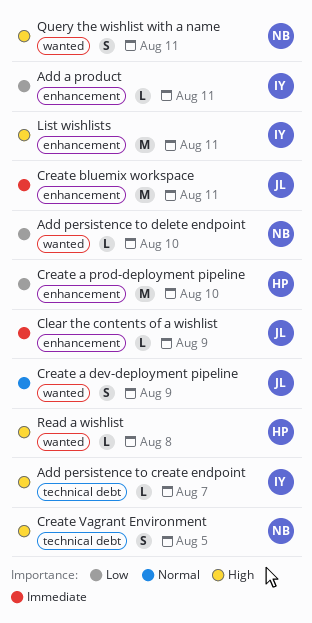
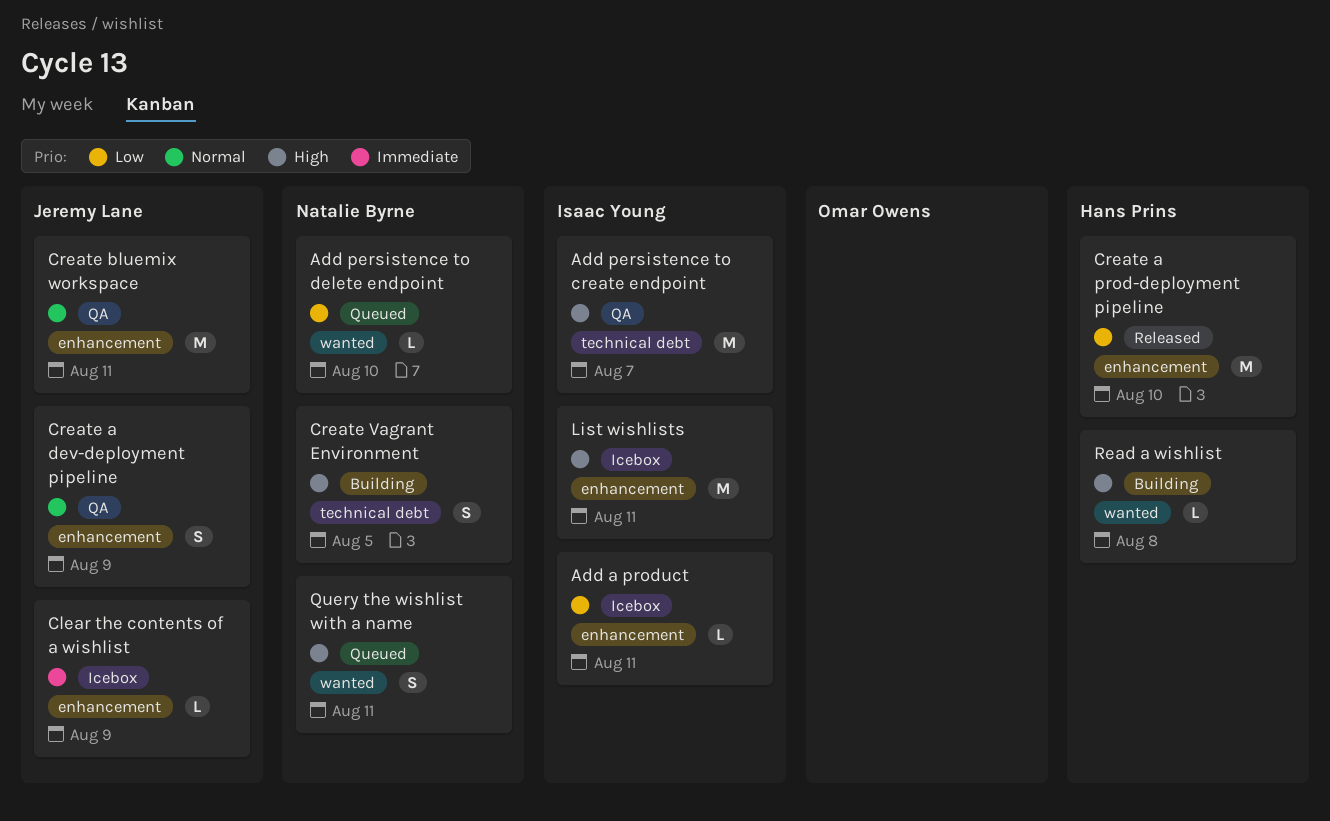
Add persistence to create endpoint, estimate: L -> M
Create a dev-deployment pipeline, label: wanted -> enhancement
Create bluemix workspace, priority: Immediate -> Normal

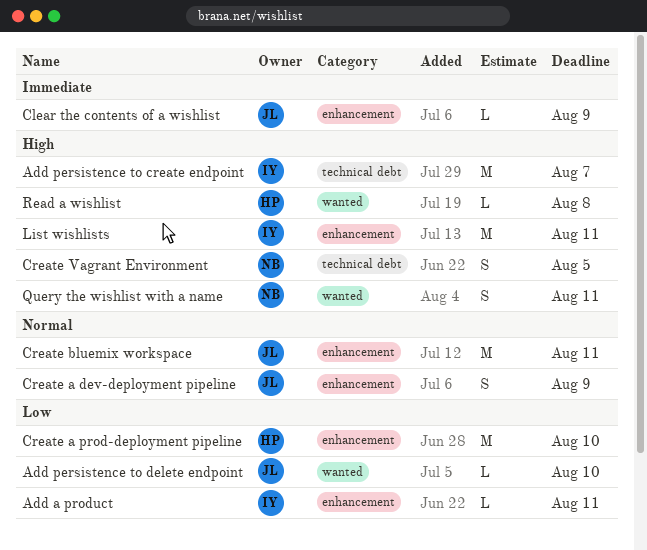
Add persistence to delete endpoint, owner: Natalie Byrne -> Jeremy Lane

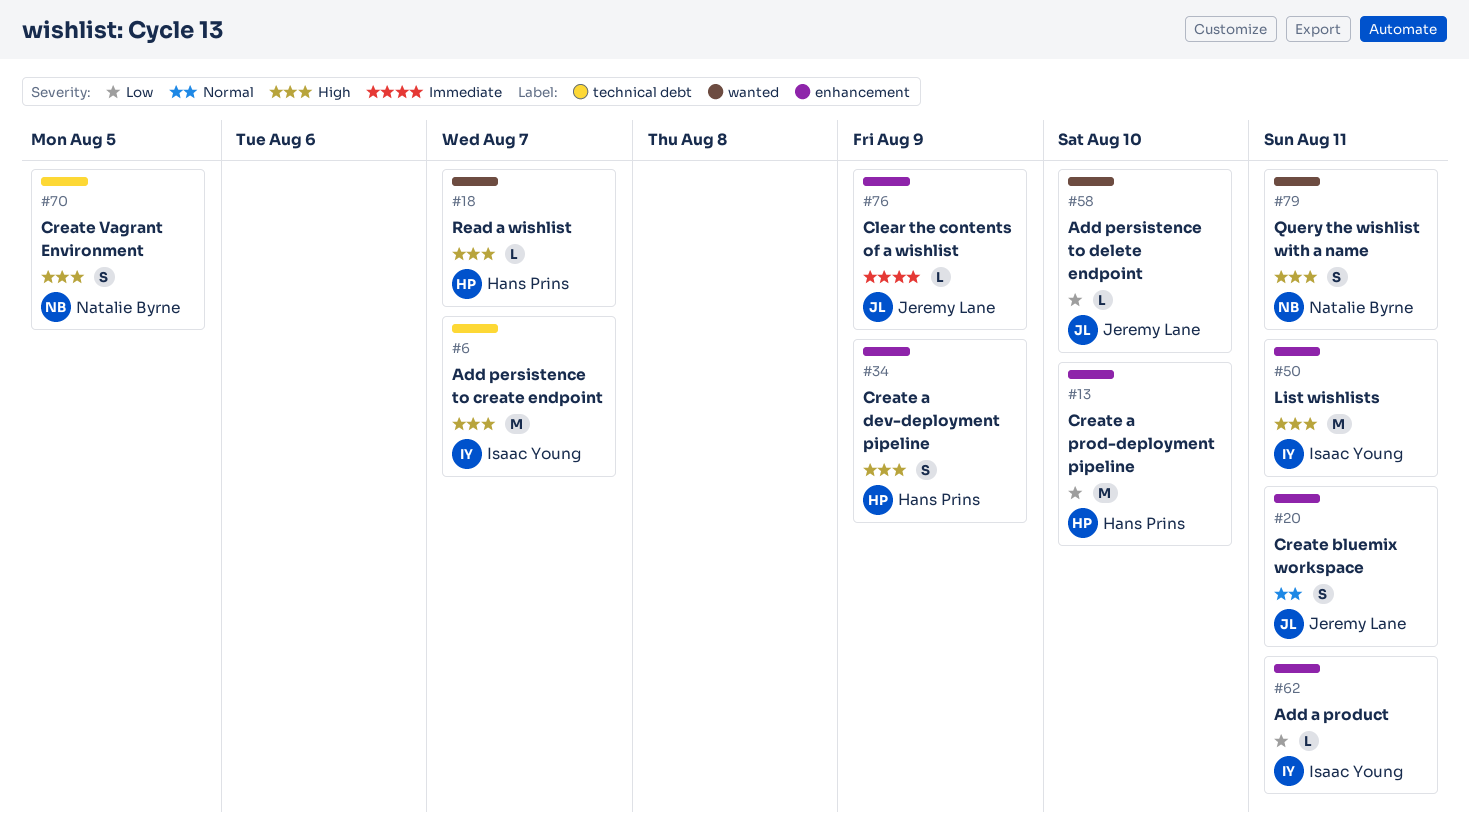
Create a dev-deployment pipeline, owner: Jeremy Lane -> Hans Prins
Create a dev-deployment pipeline, priority: Normal -> High
Create bluemix workspace, estimate: M -> S
Read a wishlist, due: Aug 8 -> Aug 7

